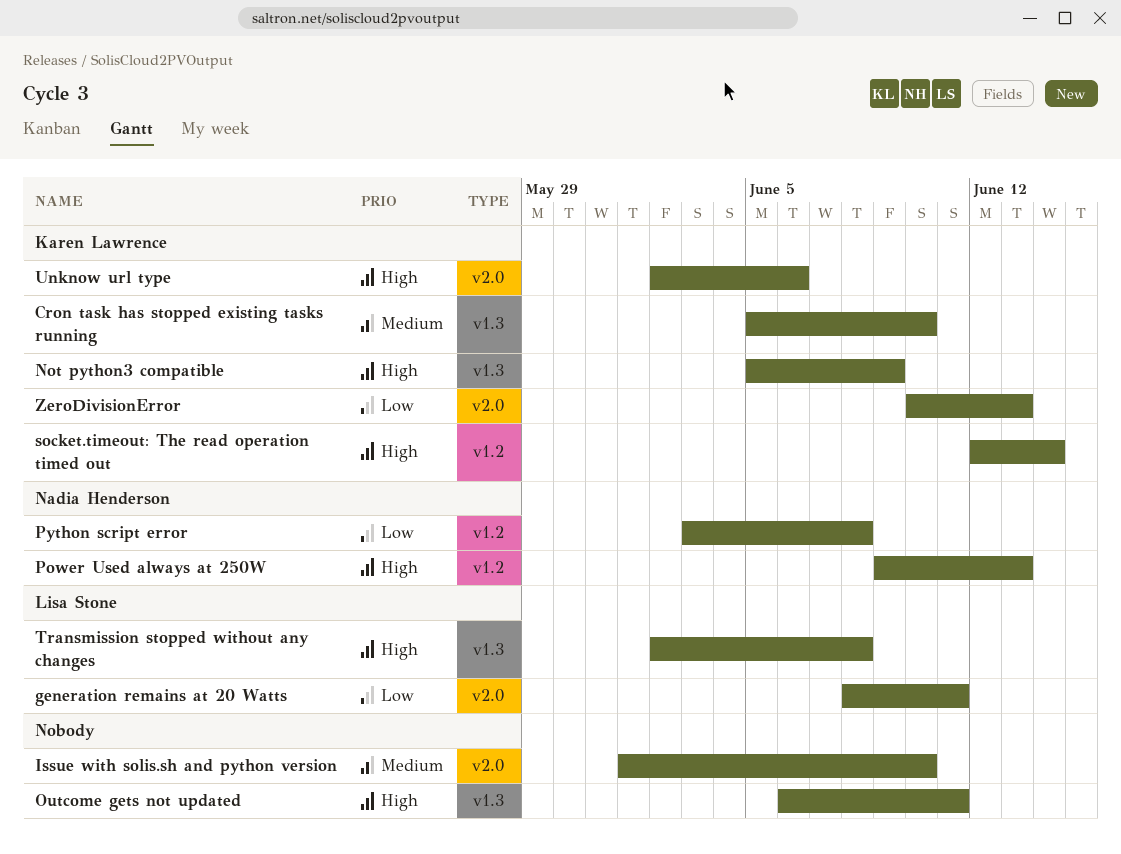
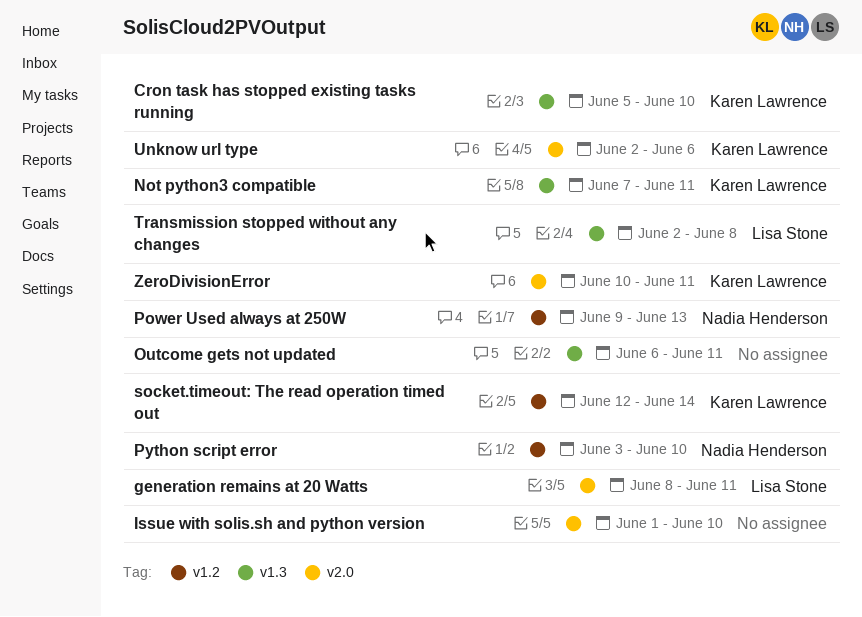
Not python3 compatible, start: Jun 5 -> Jun 7
Not python3 compatible, due: Jun 9 -> Jun 11
Python script error, due: Jun 8 -> Jun 10
ZeroDivisionError, due: Jun 13 -> Jun 11

